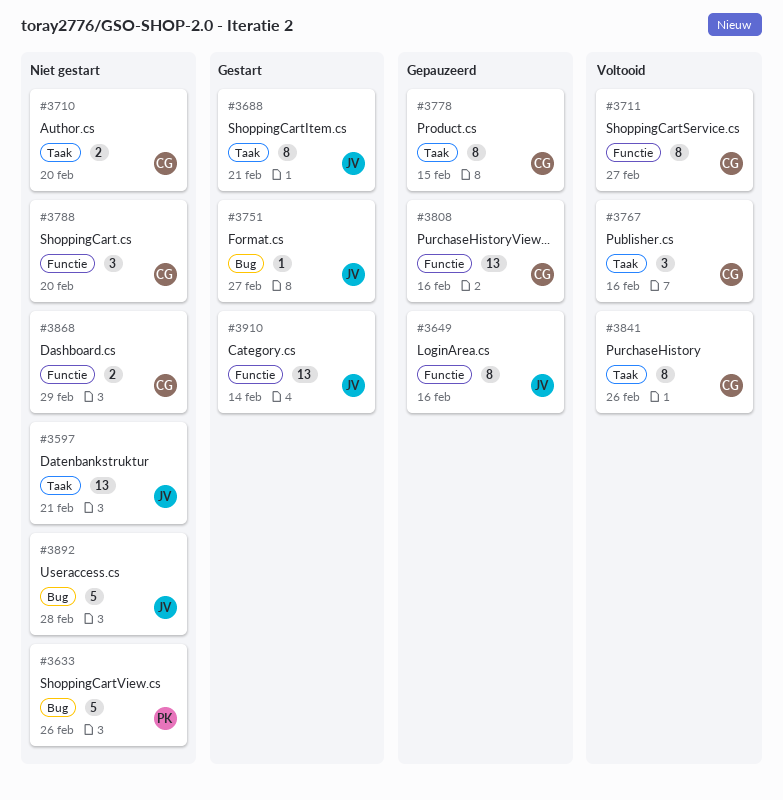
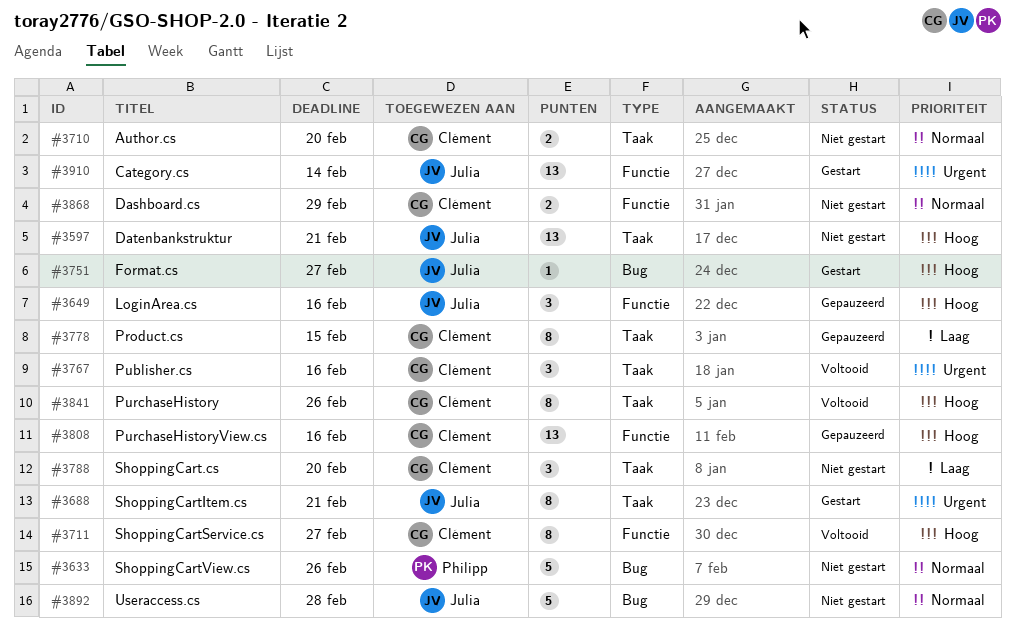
#3649, estimate: 8 -> 3
#3788, label: Functie -> Taak

